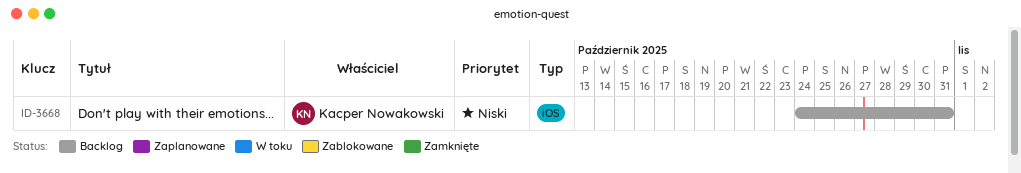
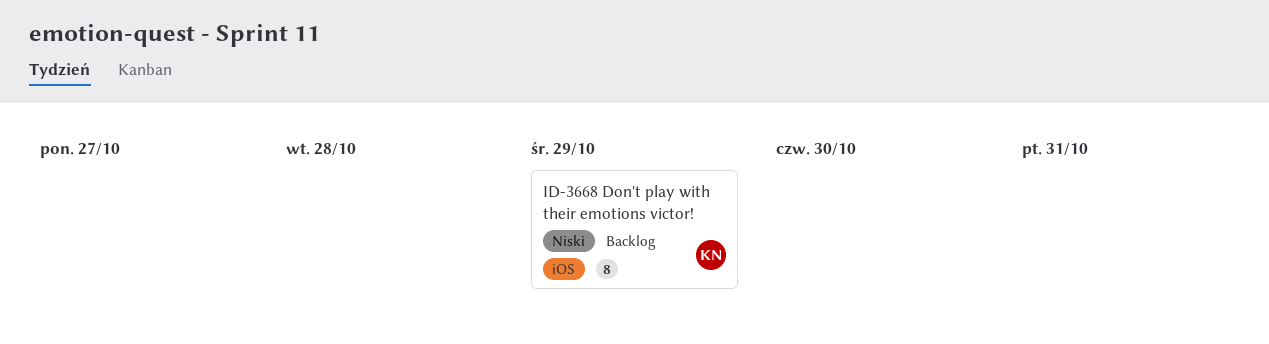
ID-3668, due: Oct 31 -> Oct 29

